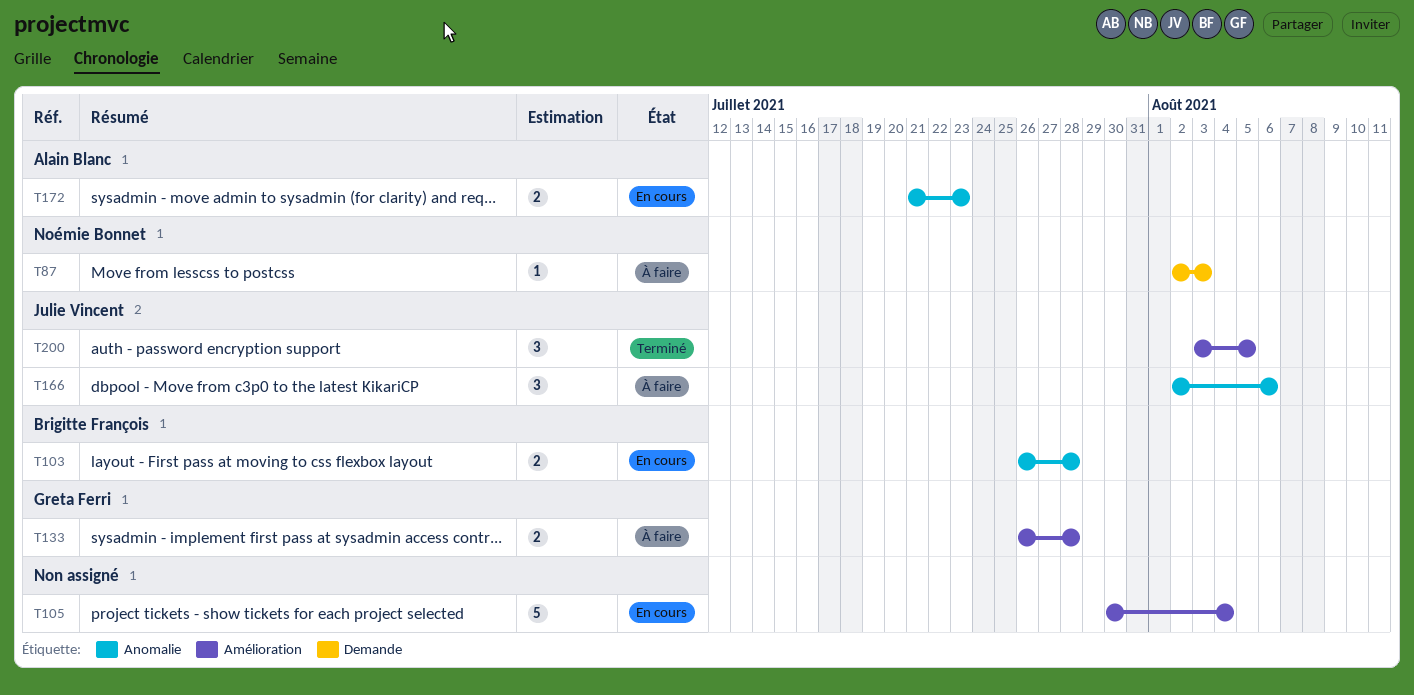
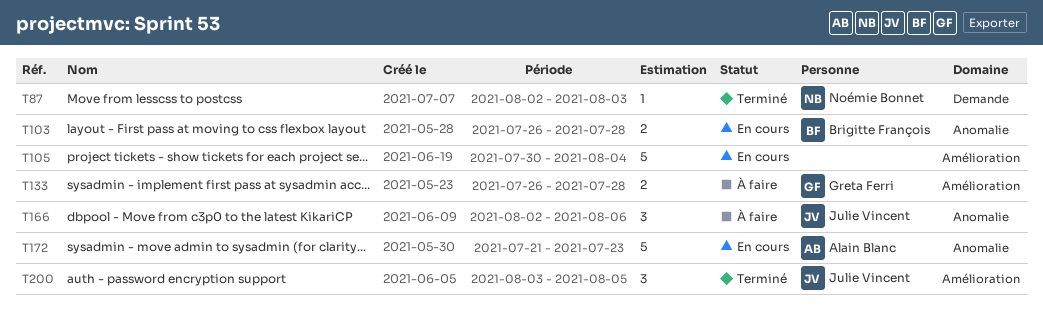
T87, status: À faire -> Terminé
T172, estimate: 2 -> 5

